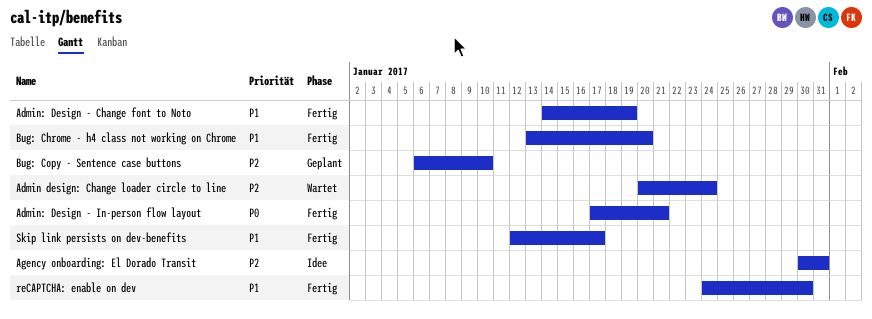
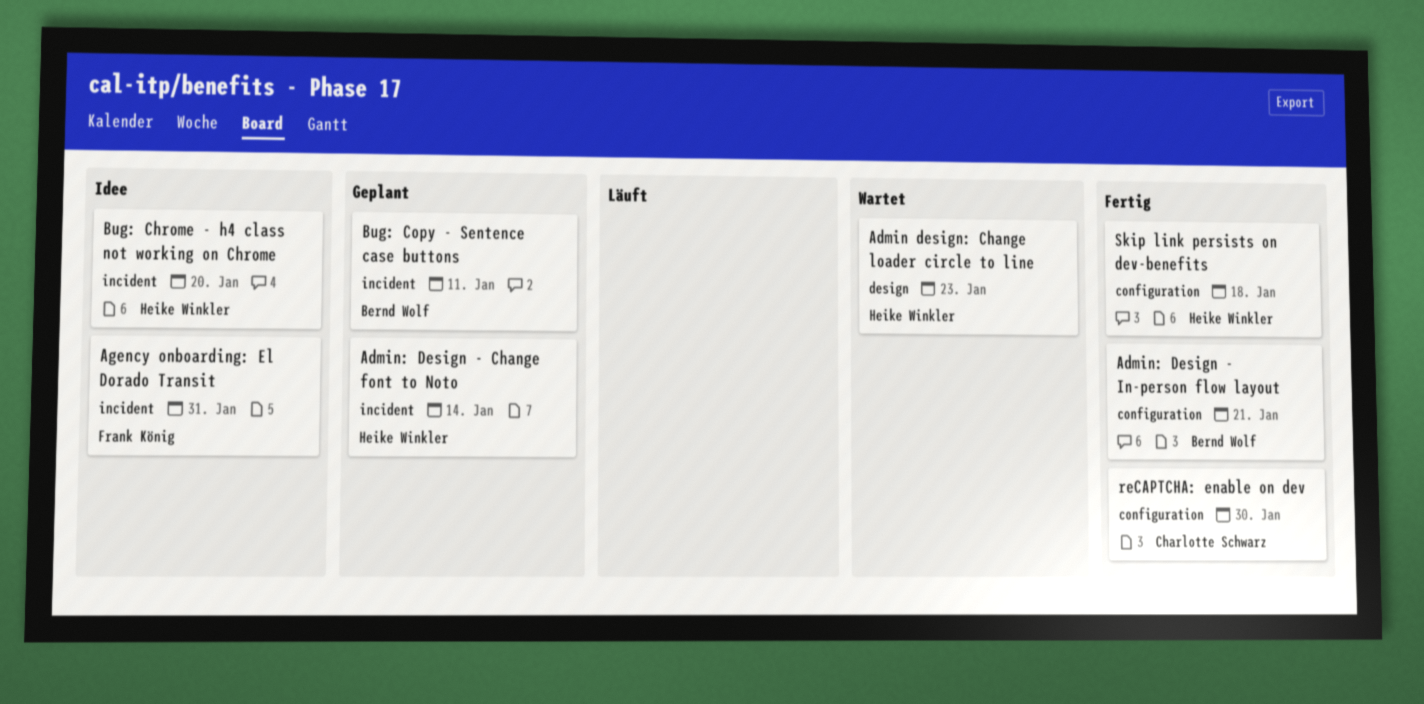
Admin design: Change loader circle to line, due: Jan 24 -> Jan 23
Admin: Design - Change font to Noto, status: Fertig -> Geplant
Admin: Design - Change font to Noto, due: Jan 19 -> Jan 14
Bug: Chrome - h4 class not working on Chrome, status: Fertig -> Idee
Bug: Copy - Sentence case buttons, due: Jan 10 -> Jan 11
Skip link persists on dev-benefits, due: Jan 17 -> Jan 18

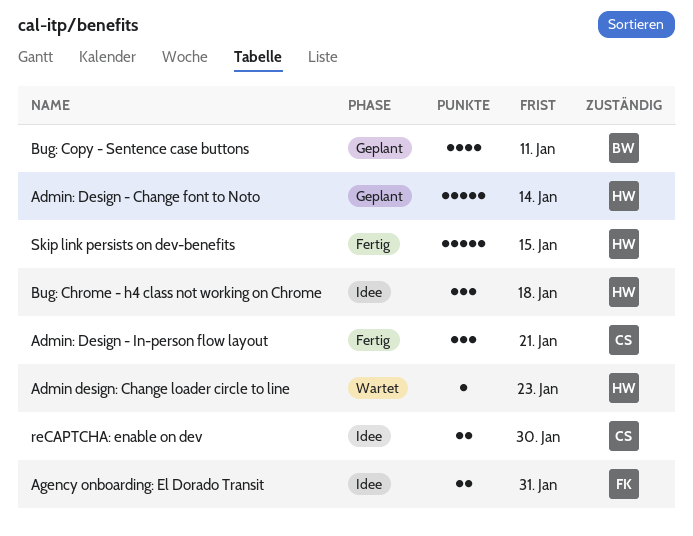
Admin: Design - In-person flow layout, owner: Bernd Wolf -> Charlotte Schwarz
Bug: Chrome - h4 class not working on Chrome, due: Jan 20 -> Jan 18
reCAPTCHA: enable on dev, status: Fertig -> Idee
Skip link persists on dev-benefits, due: Jan 18 -> Jan 15

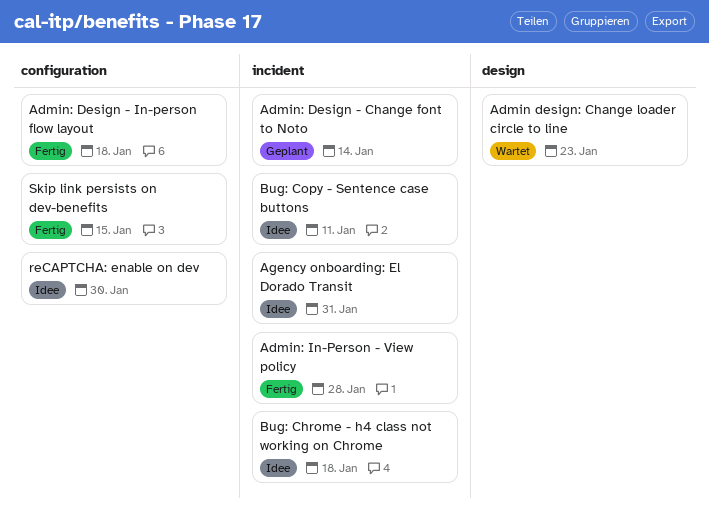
Admin: Design - In-person flow layout, due: Jan 21 -> Jan 18
Admin: In-Person - View policy: none -> present
Bug: Copy - Sentence case buttons, status: Geplant -> Idee

